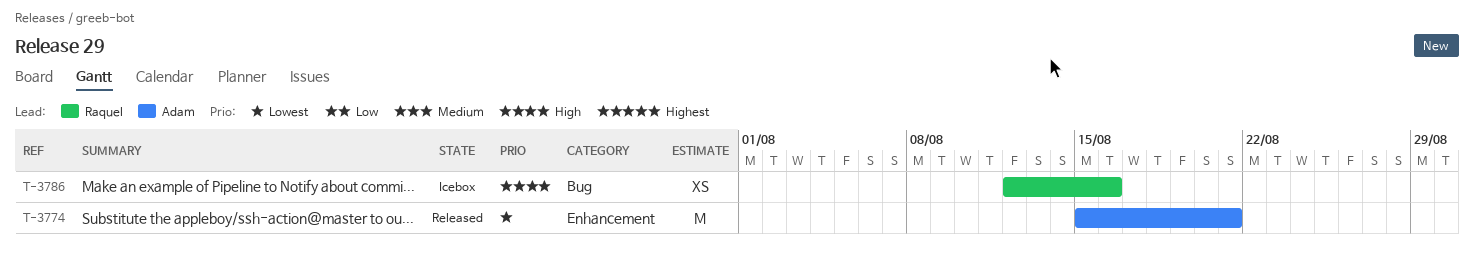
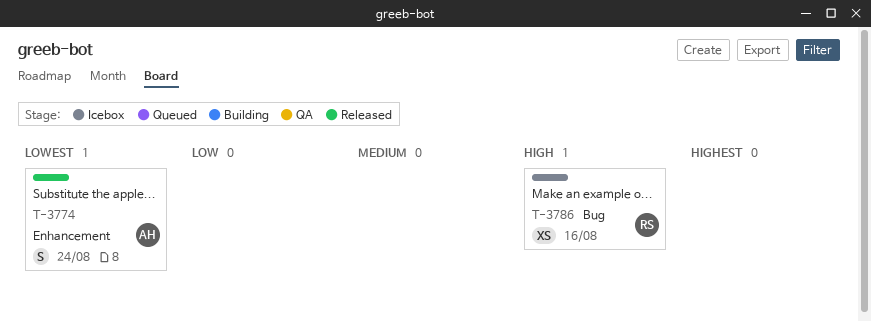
T-3774, estimate: M -> S
T-3774, due: Aug 21 -> Aug 24

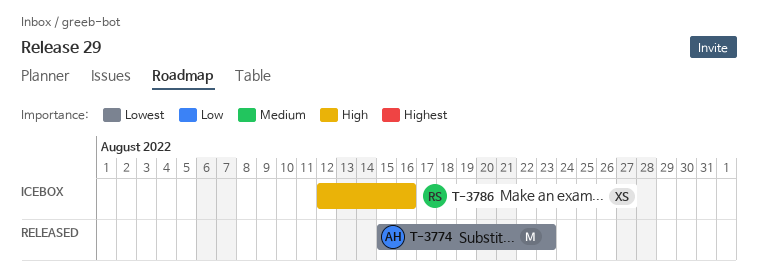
T-3774, estimate: S -> M
T-3774, due: Aug 24 -> Aug 23

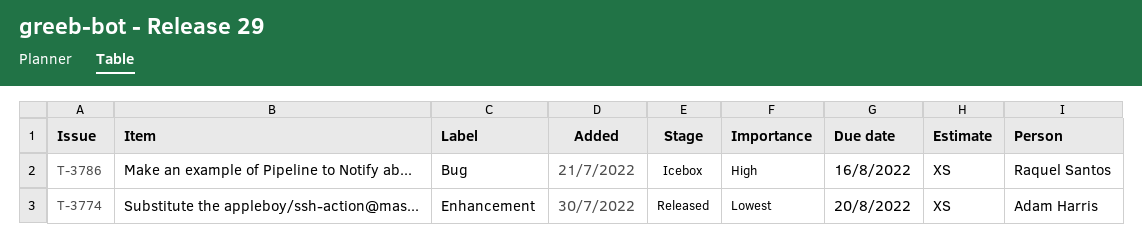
T-3774, estimate: M -> XS
T-3774, due: Aug 23 -> Aug 20

